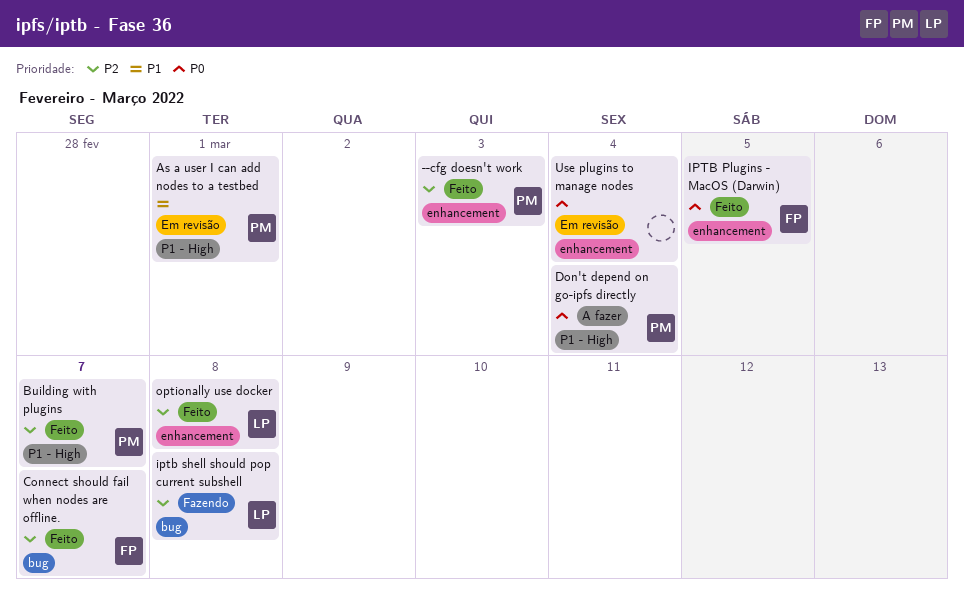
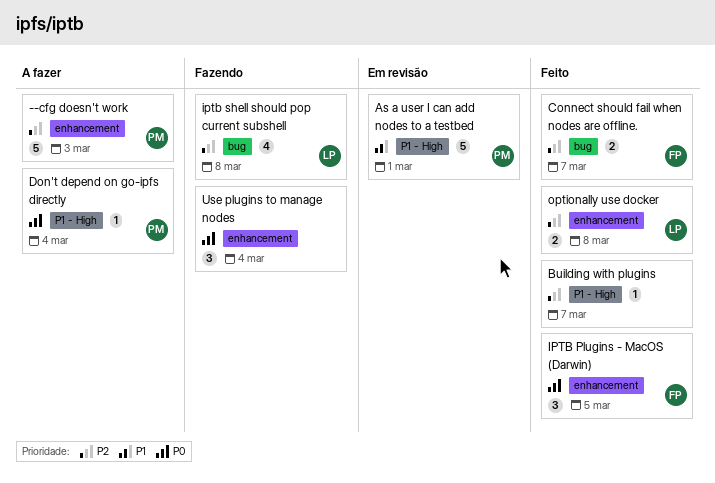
--cfg doesn't work, status: Feito -> A fazer
Building with plugins, owner: PM -> none
Use plugins to manage nodes, status: Em revisão -> Fazendo

